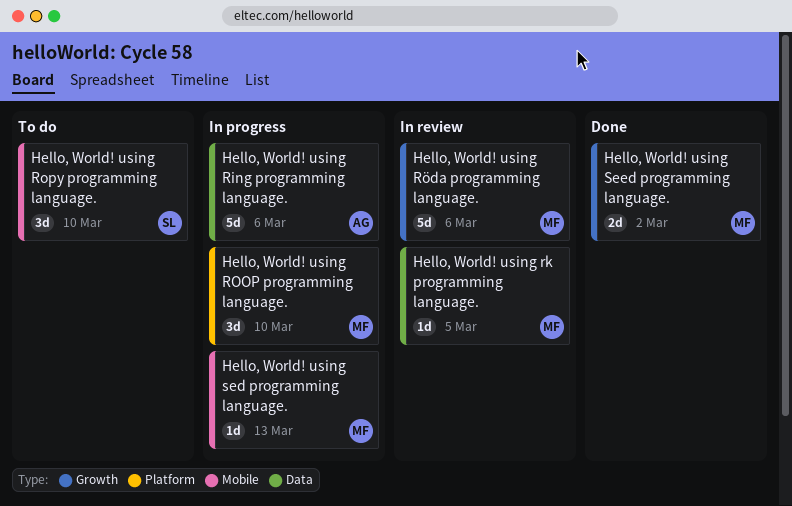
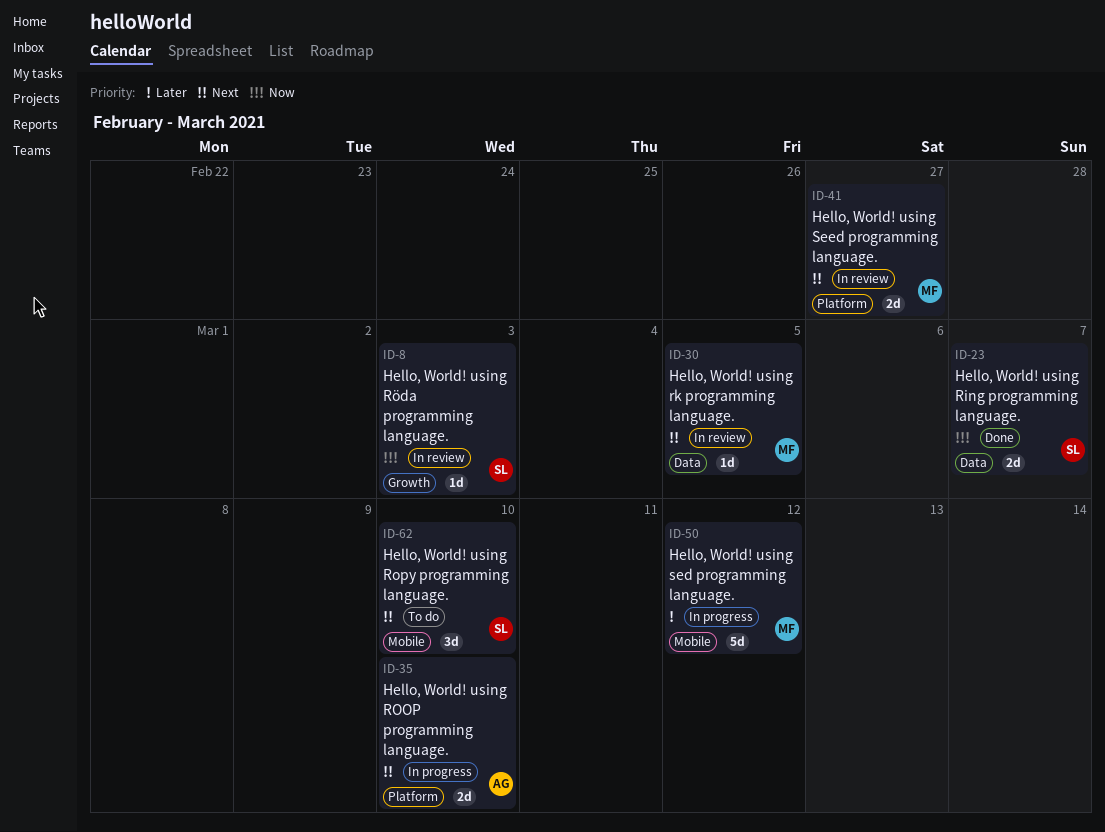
Hello, World! using Ring programming language., status: In progress -> Done
Hello, World! using Ring programming language., owner: AG -> SL
Hello, World! using Ring programming language., estimate: 5d -> 2d
Hello, World! using Ring programming language., due: Mar 6 -> Mar 7
Hello, World! using ROOP programming language., owner: MF -> AG
Hello, World! using ROOP programming language., estimate: 3d -> 2d
Hello, World! using Röda programming language., owner: MF -> SL
Hello, World! using Röda programming language., estimate: 5d -> 1d
Hello, World! using Röda programming language., due: Mar 6 -> Mar 3
Hello, World! using sed programming language., estimate: 1d -> 5d
Hello, World! using sed programming language., due: Mar 13 -> Mar 12
Hello, World! using Seed programming language., status: Done -> In review
Hello, World! using Seed programming language., label: Growth -> Platform
Hello, World! using Seed programming language., due: Mar 2 -> Feb 27

